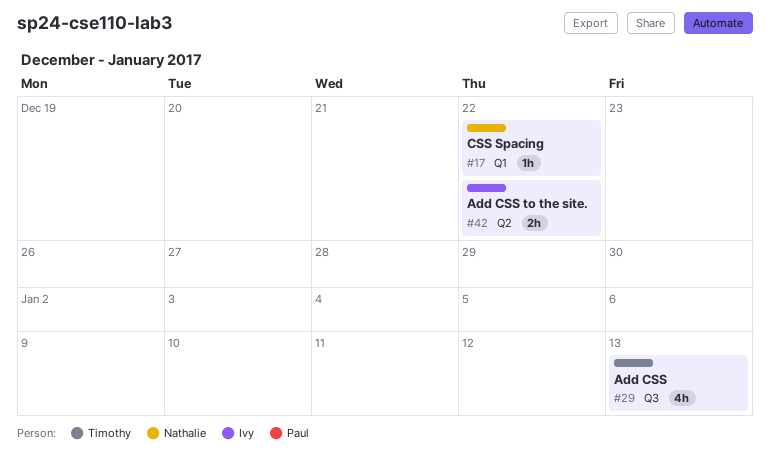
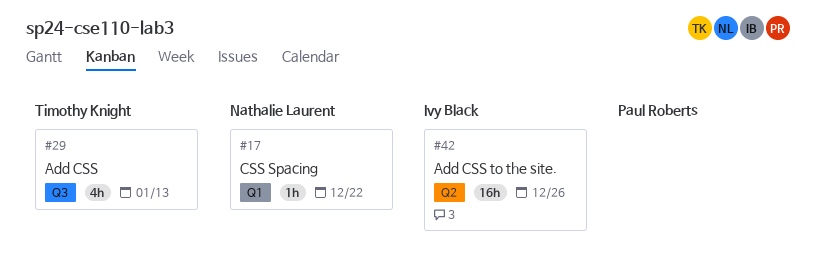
#42, estimate: 2h -> 16h
#42, due: Dec 22 -> Dec 26

